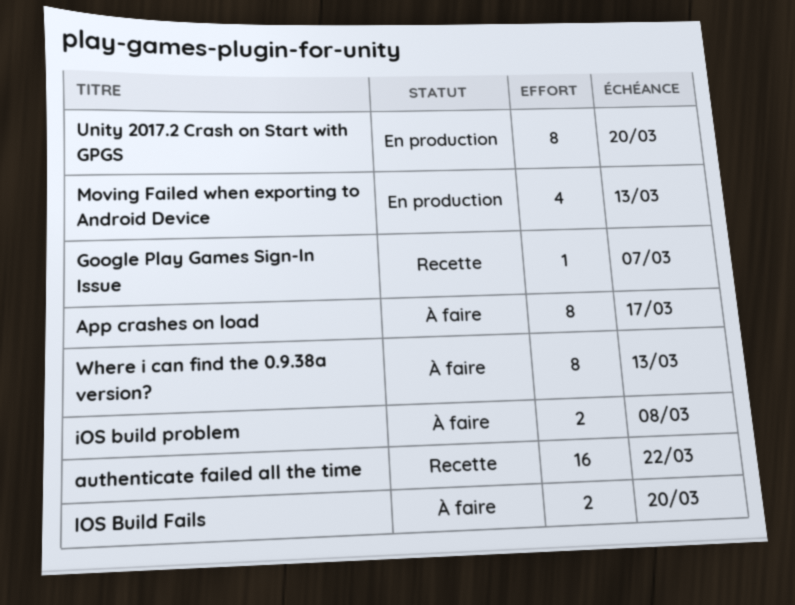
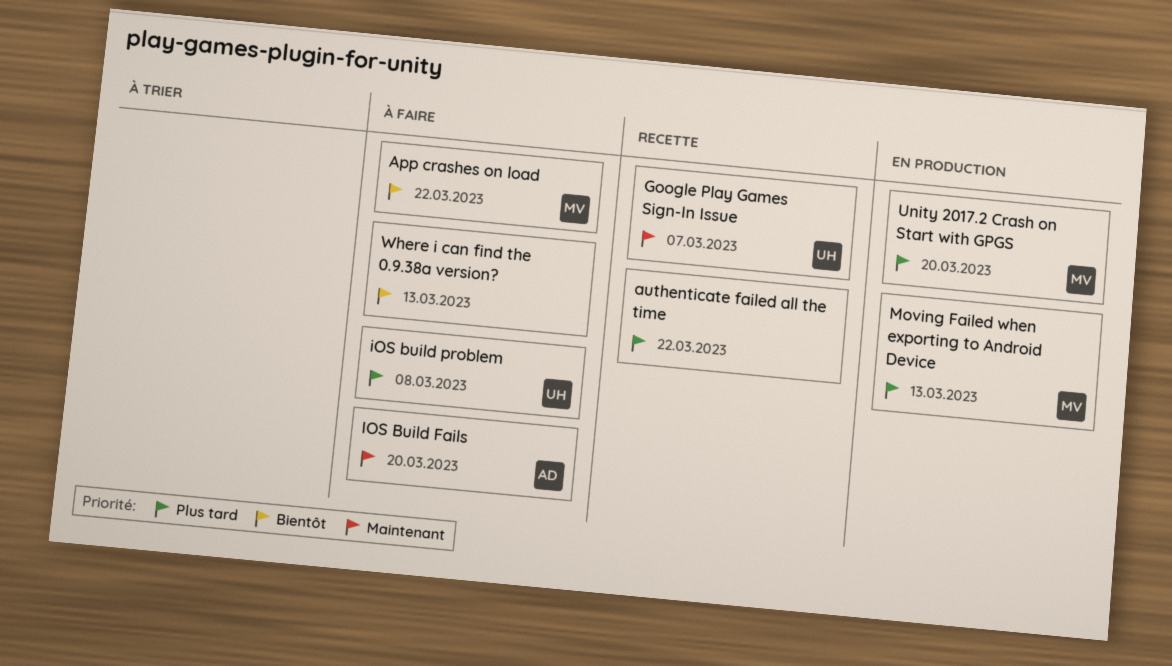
App crashes on load, due: Mar 17 -> Mar 22

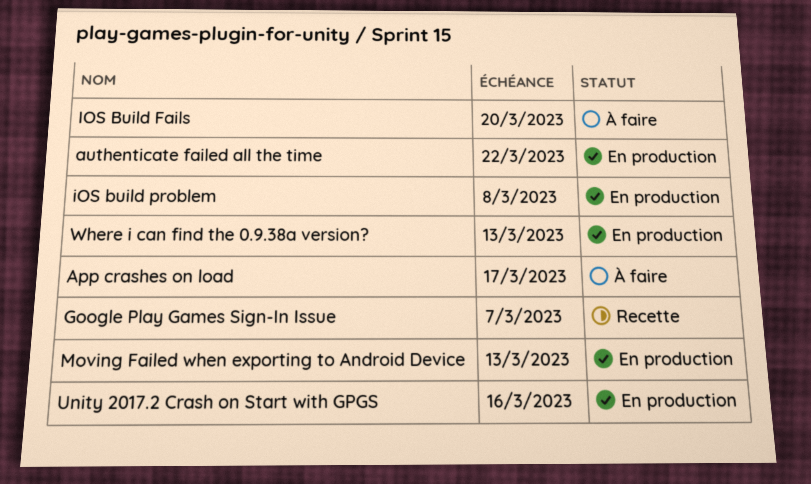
App crashes on load, due: Mar 22 -> Mar 17
authenticate failed all the time, status: Recette -> En production
iOS build problem, status: À faire -> En production
Unity 2017.2 Crash on Start with GPGS, due: Mar 20 -> Mar 16
Where i can find the 0.9.38a version?, status: À faire -> En production

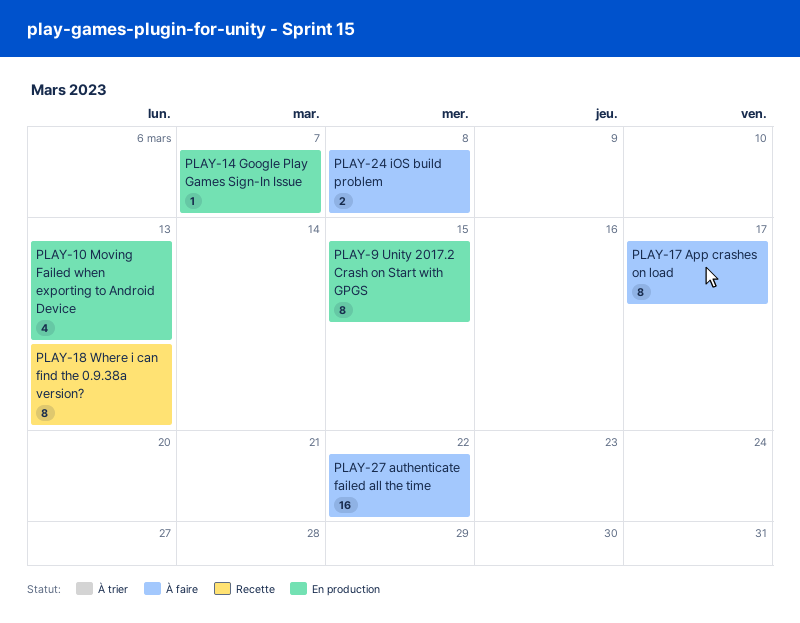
authenticate failed all the time, status: En production -> À faire
Google Play Games Sign-In Issue, status: Recette -> En production
IOS Build Fails: present -> none
iOS build problem, status: En production -> À faire
Unity 2017.2 Crash on Start with GPGS, due: Mar 16 -> Mar 15
Where i can find the 0.9.38a version?, status: En production -> Recette

